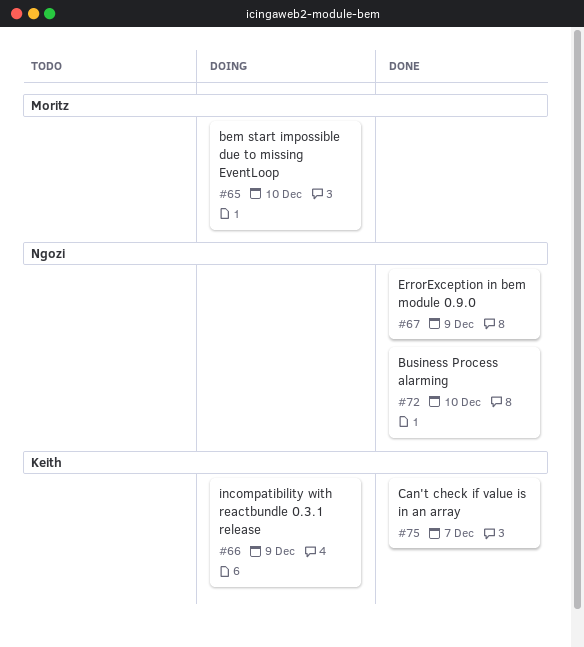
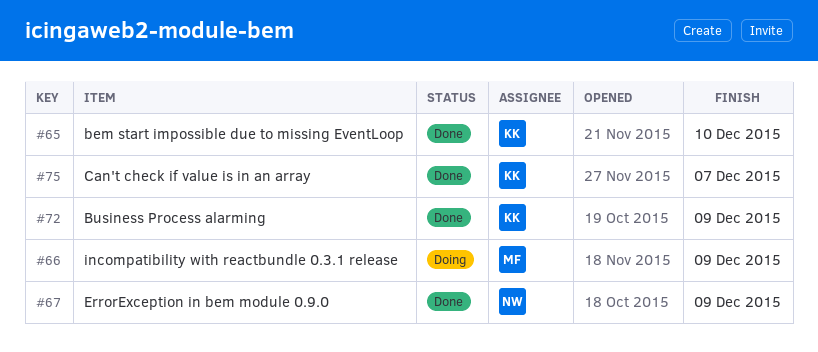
#65, status: Doing -> Done
#65, owner: Moritz -> Keith
#66, owner: Keith -> Moritz
#72, owner: Ngozi -> Keith
#72, due: Dec 10 -> Dec 9

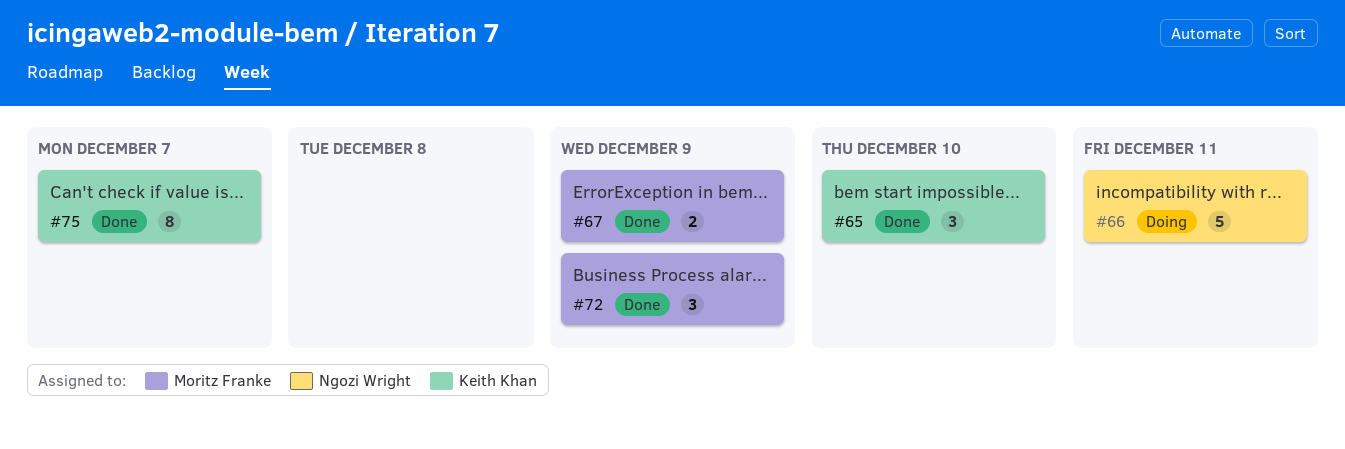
#66, owner: Moritz Franke -> Ngozi Wright
#66, due: Dec 9 -> Dec 11
#67, owner: Ngozi Wright -> Moritz Franke
#72, owner: Keith Khan -> Moritz Franke

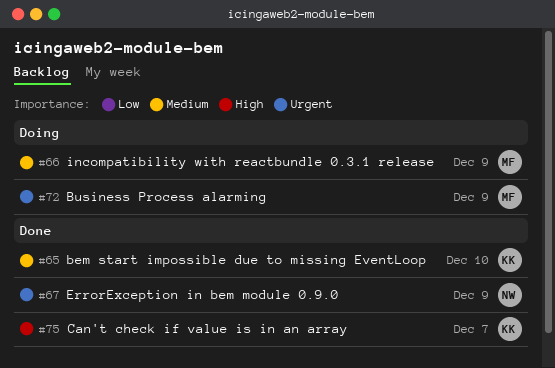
#66, owner: Ngozi Wright -> Moritz Franke
#66, due: Dec 11 -> Dec 9
#67, owner: Moritz Franke -> Ngozi Wright
#72, status: Done -> Doing

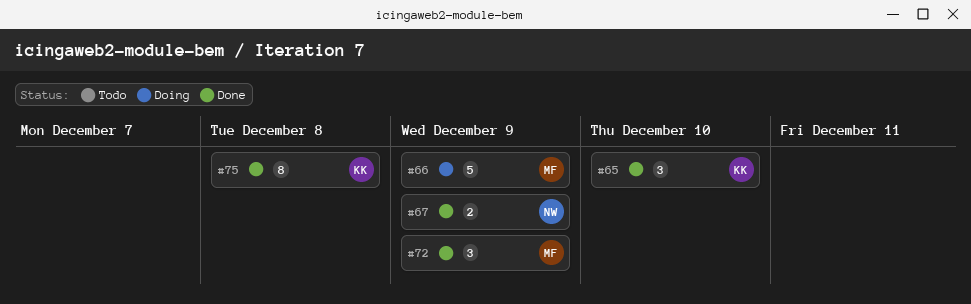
#72, status: Doing -> Done
#75, due: Dec 7 -> Dec 8

